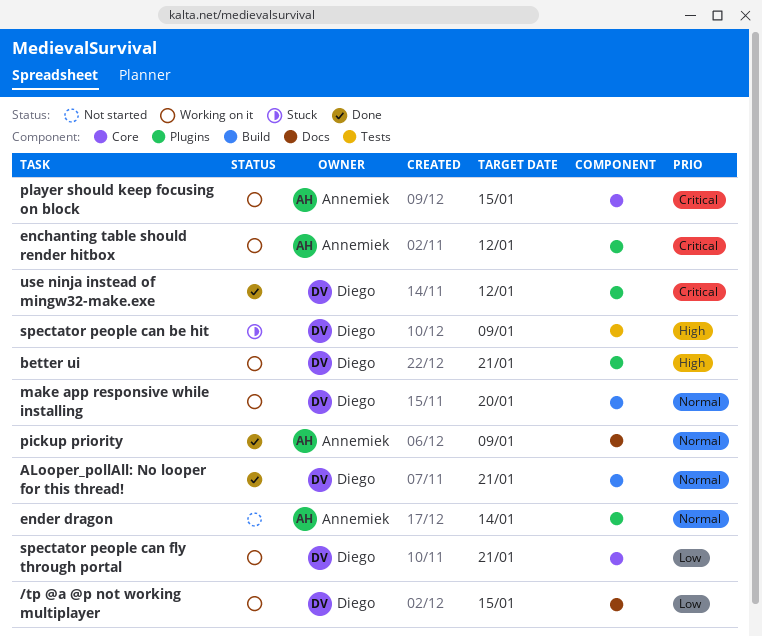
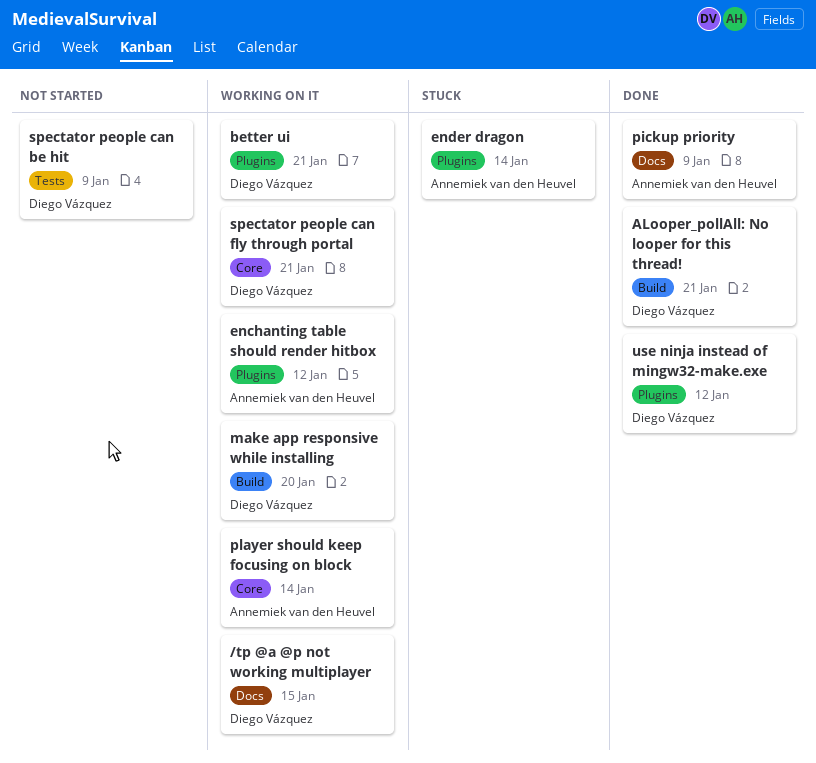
ender dragon, status: Not started -> Stuck
player should keep focusing on block, due: Jan 15 -> Jan 14
spectator people can be hit, status: Stuck -> Not started

